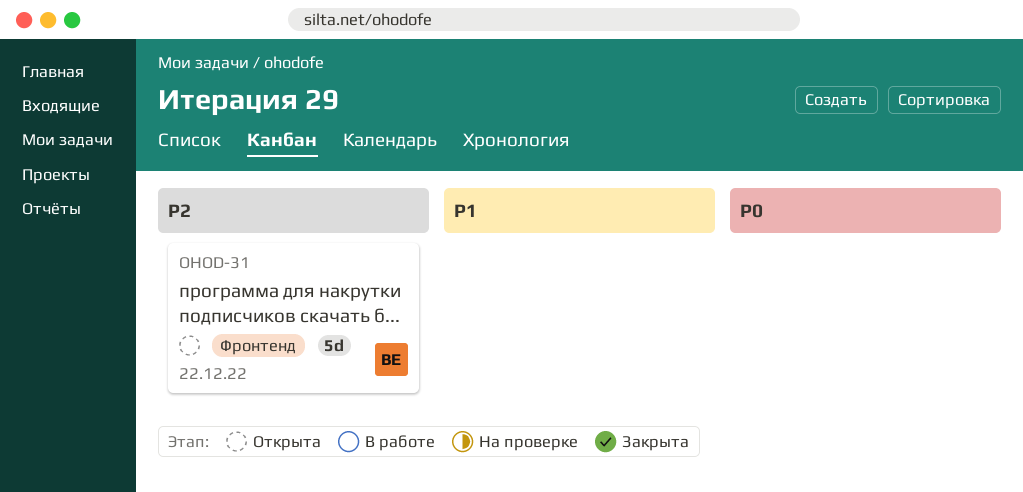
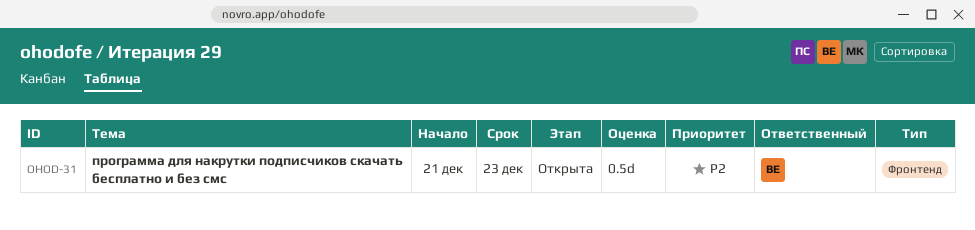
OHOD-31, estimate: 5d -> 0.5d
OHOD-31, due: Dec 22 -> Dec 23

